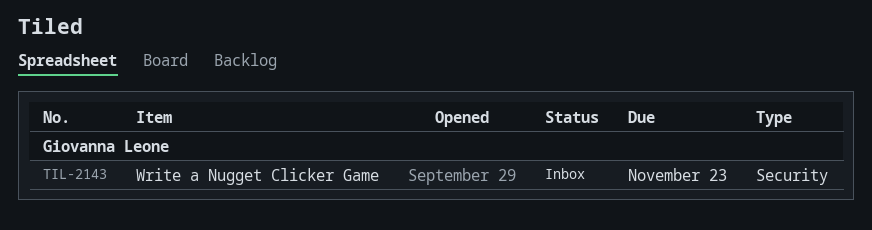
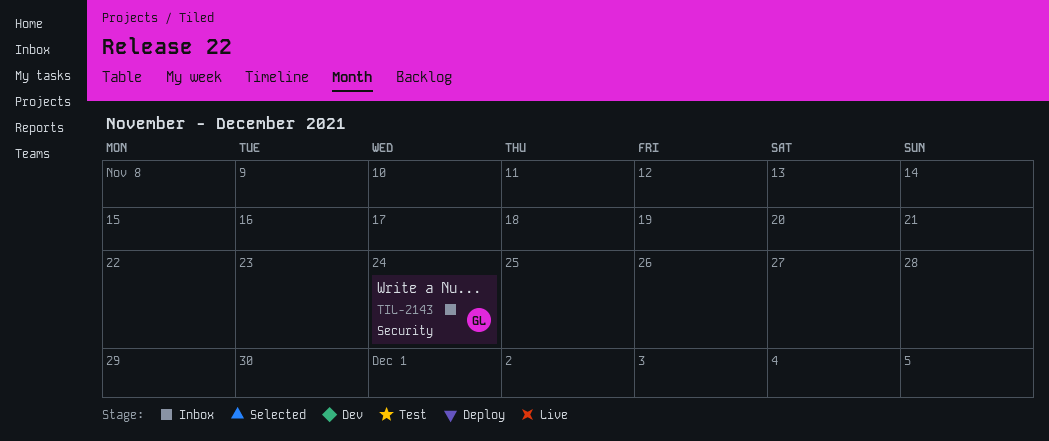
TIL-2143, due: Nov 23 -> Nov 24

